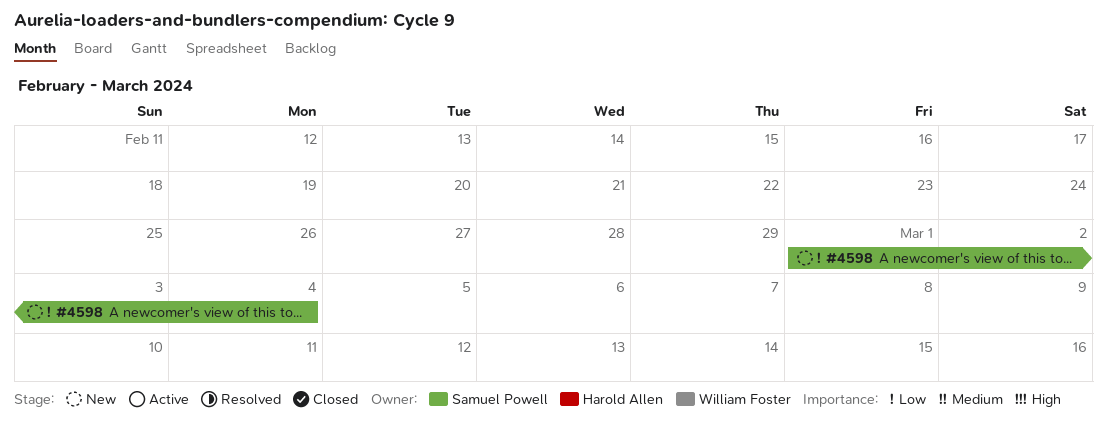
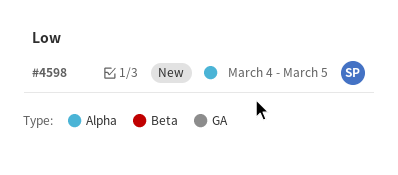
#4598, start: Mar 1 -> Mar 4
#4598, due: Mar 4 -> Mar 5

